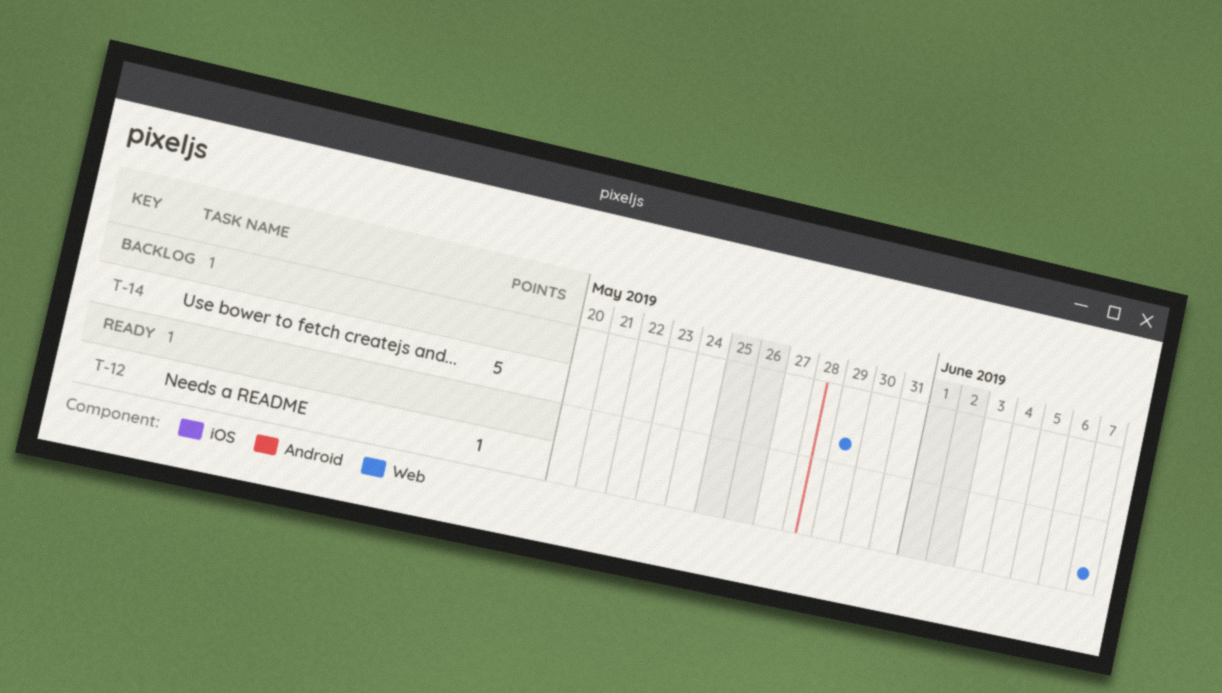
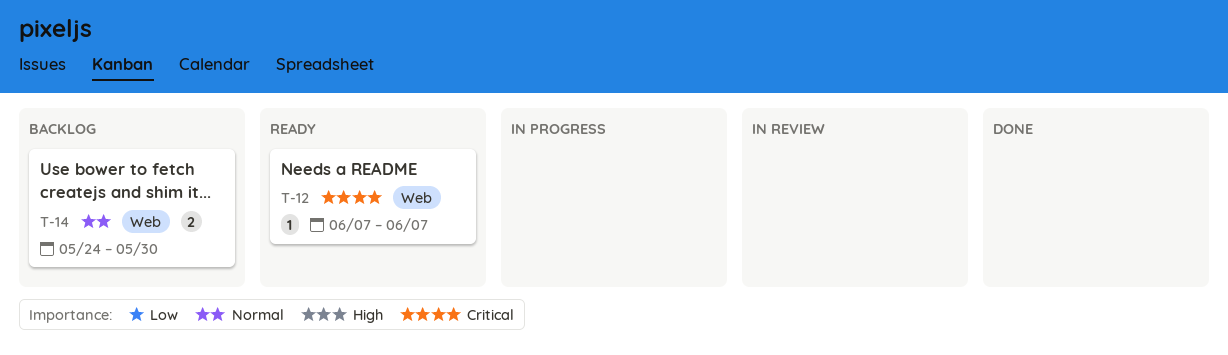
T-14, estimate: 5 -> 2
T-14, start: May 29 -> May 24
T-14, due: May 29 -> May 30

